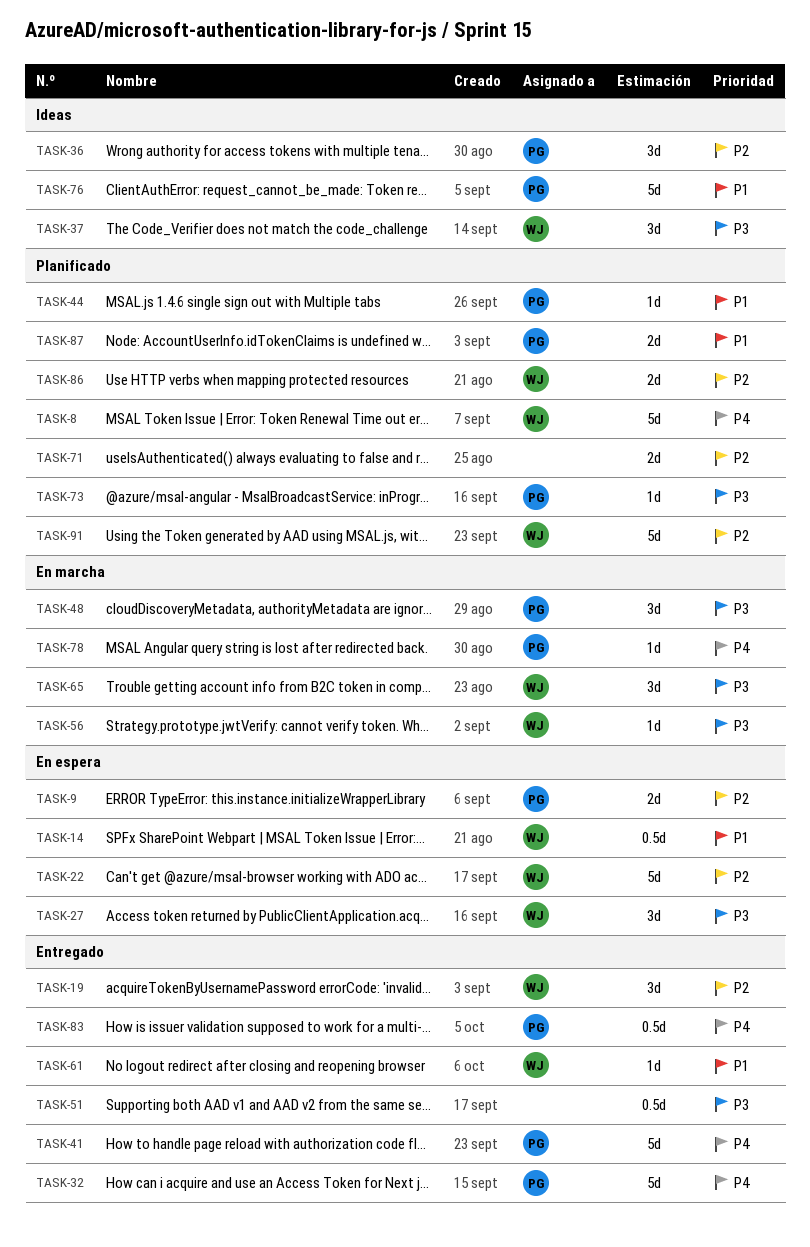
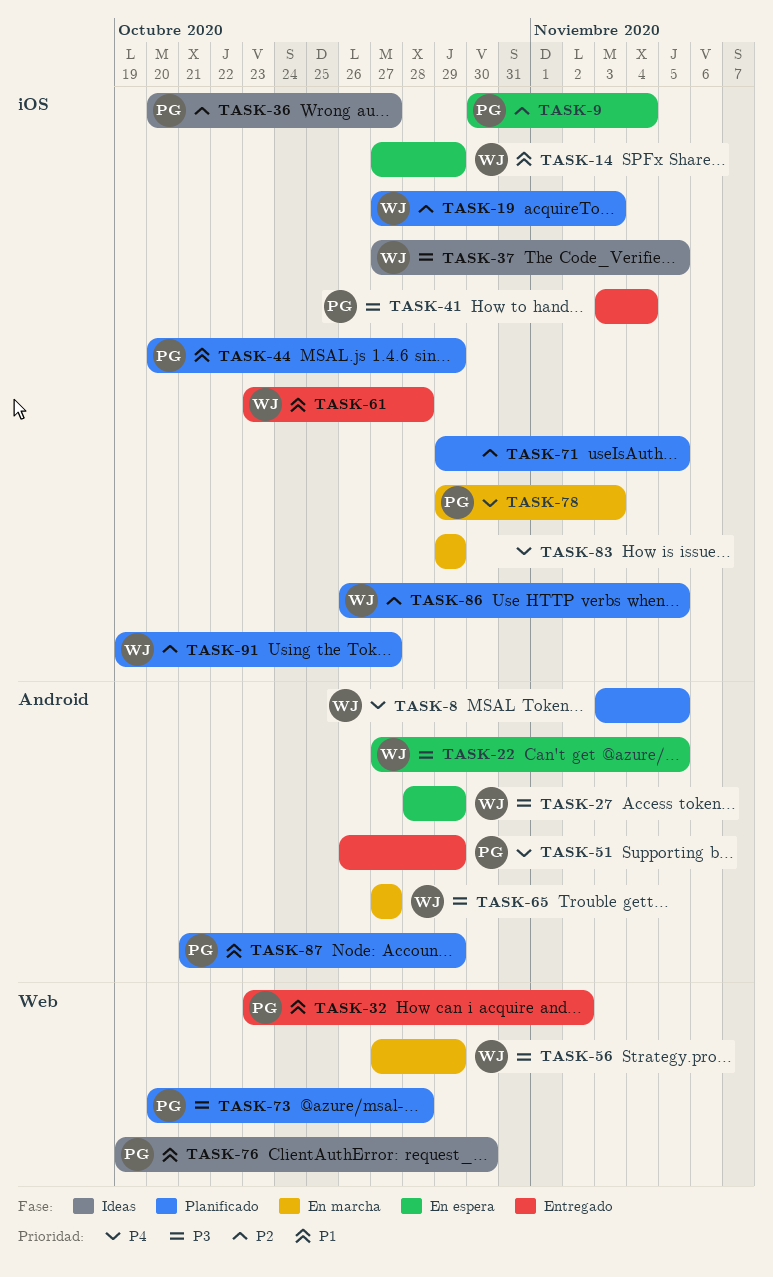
TASK-19, status: Entregado -> Planificado
TASK-22, priority: P2 -> P3
TASK-32, priority: P4 -> P1
TASK-41, priority: P4 -> P3
TASK-48: present -> none
TASK-51, owner: none -> PG
TASK-51, priority: P3 -> P4
TASK-83, status: Entregado -> En marcha
TASK-83, owner: PG -> none

